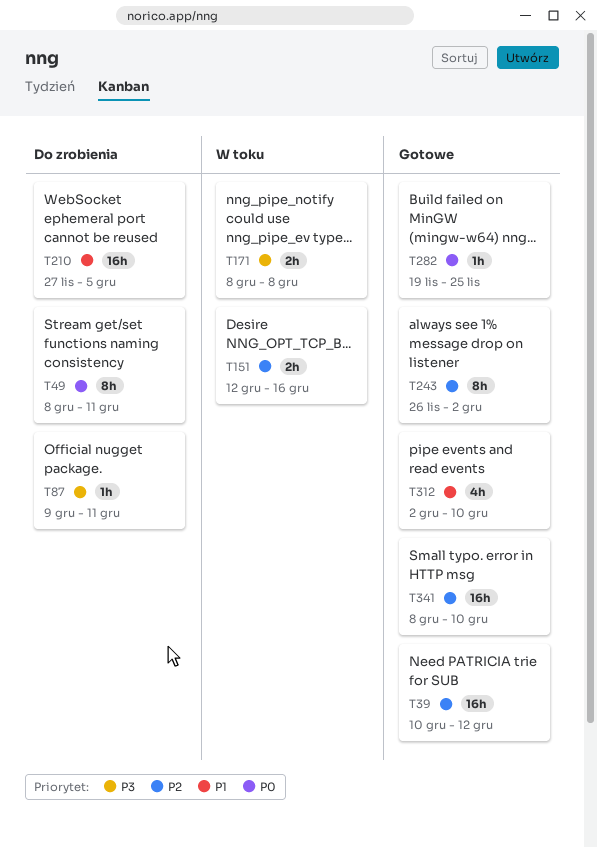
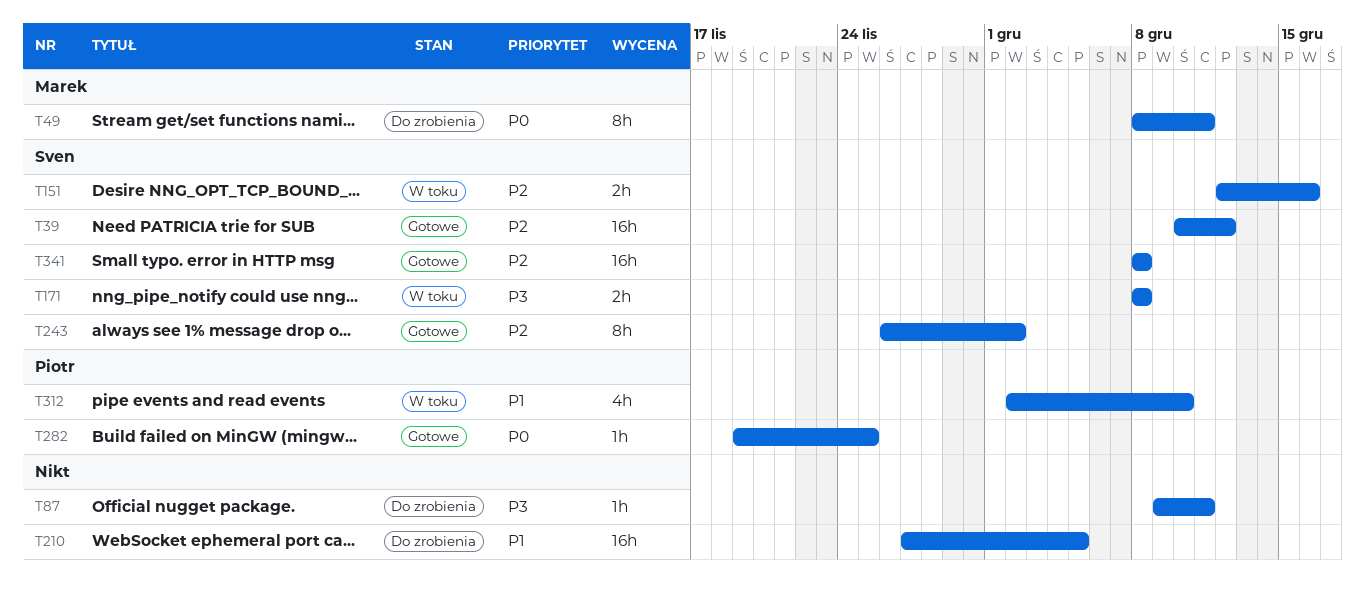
T312, status: Gotowe -> W toku
T341, due: Dec 10 -> Dec 8

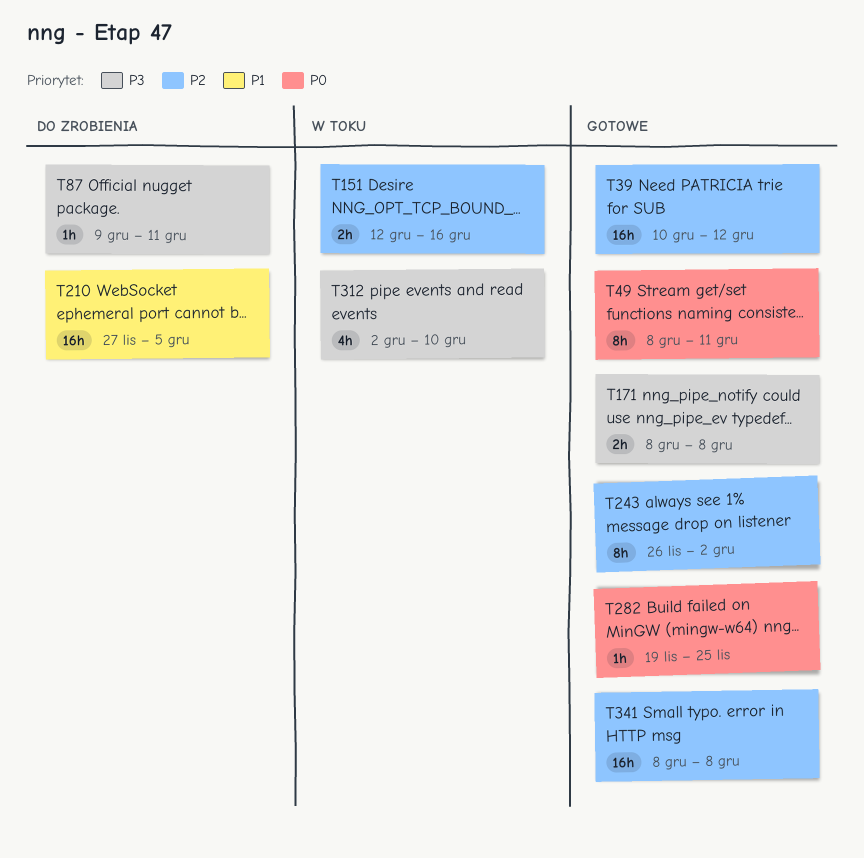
T49, status: Do zrobienia -> Gotowe
T171, status: W toku -> Gotowe
T312, priority: P1 -> P3

